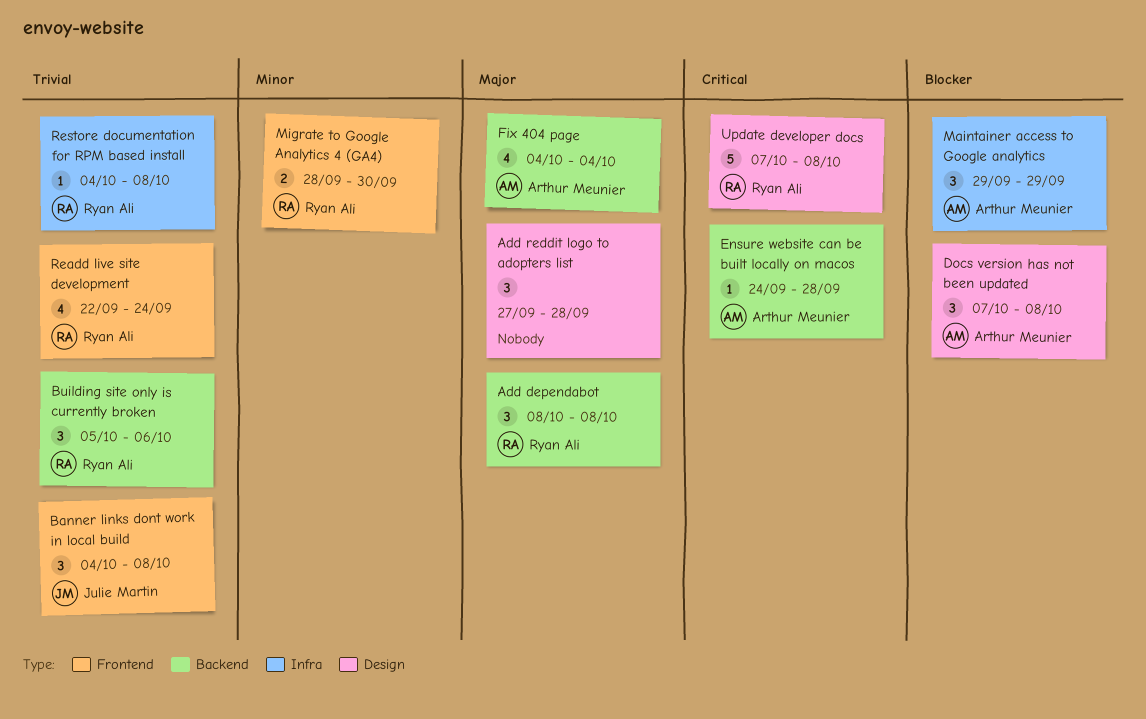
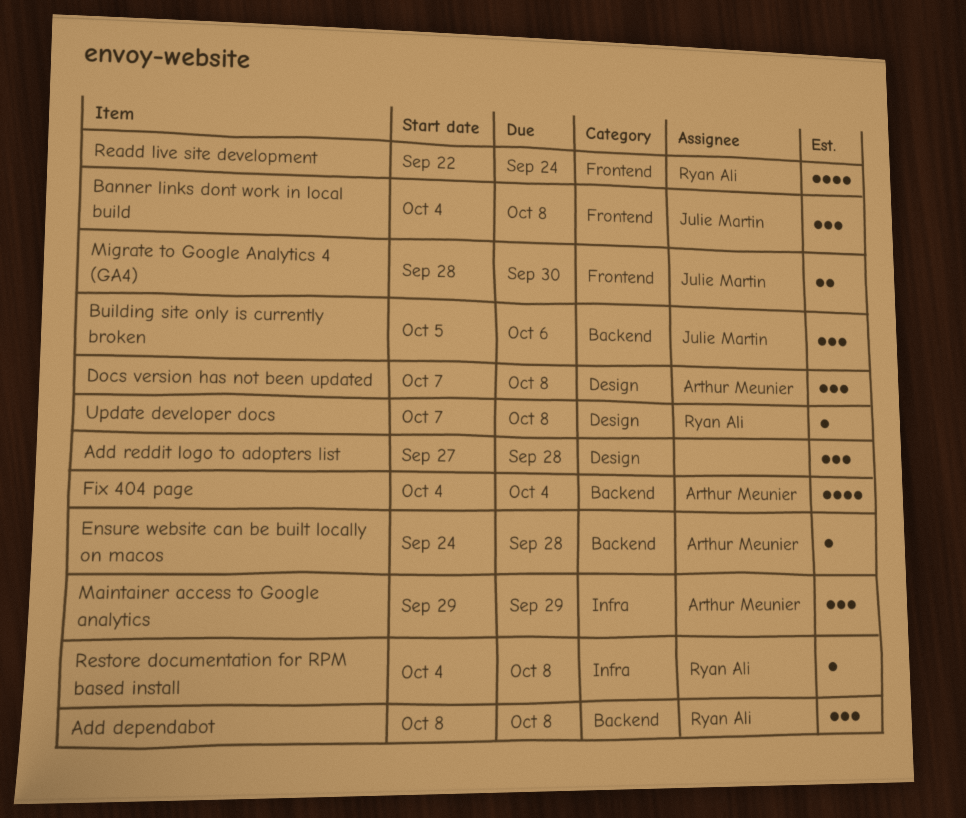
Building site only is currently broken, owner: Ryan Ali -> Julie Martin
Migrate to Google Analytics 4 (GA4), owner: Ryan Ali -> Julie Martin
Update developer docs, estimate: 5 -> 1

